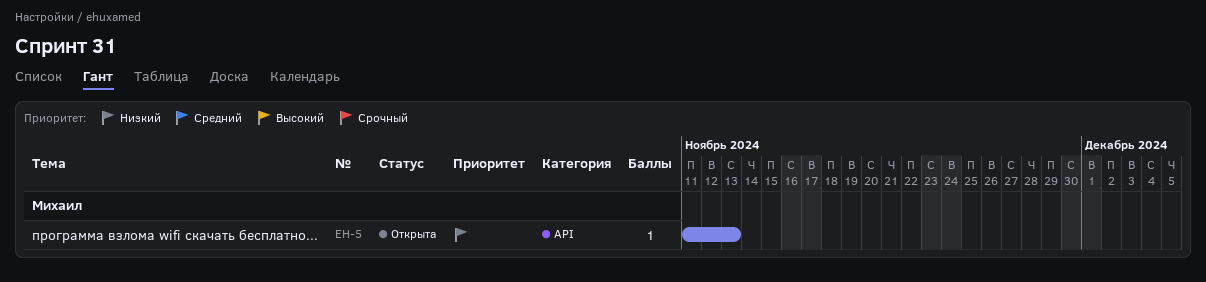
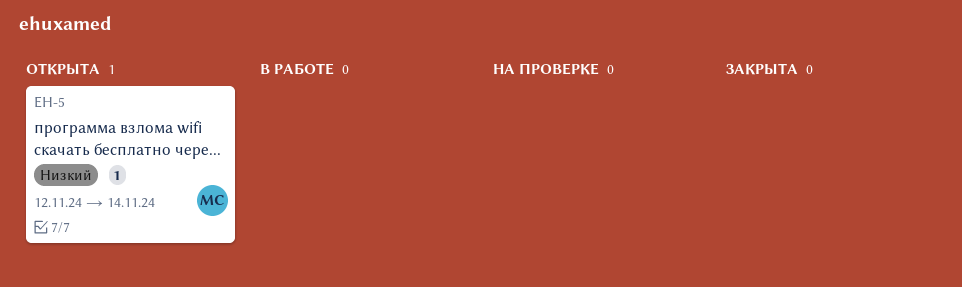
EH-5, start: Nov 11 -> Nov 12
EH-5, due: Nov 13 -> Nov 14

